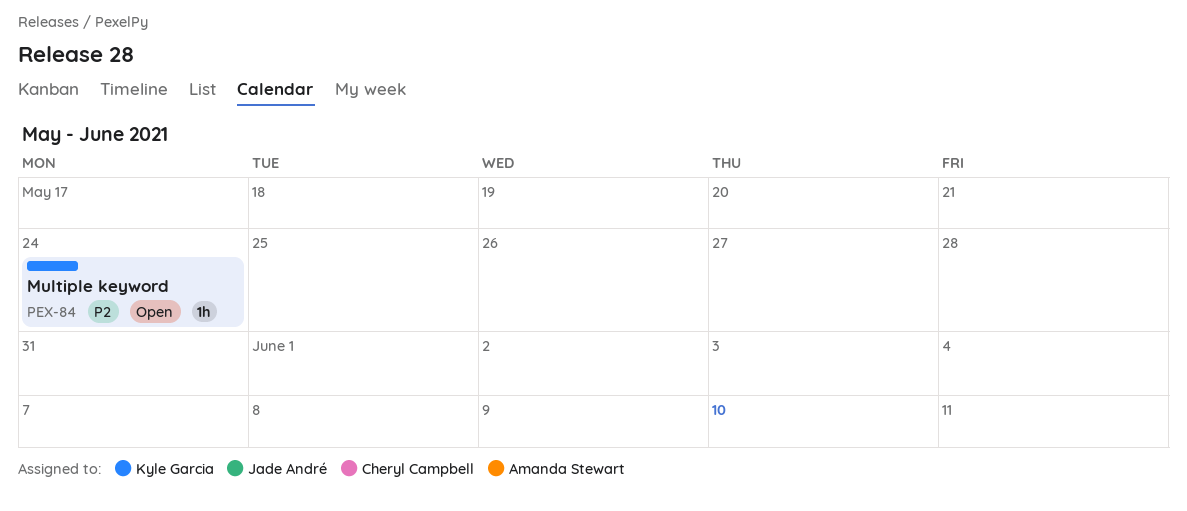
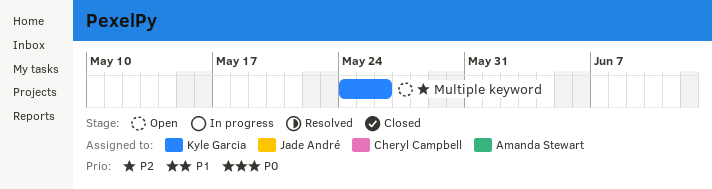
Multiple keyword, due: May 24 -> May 26

